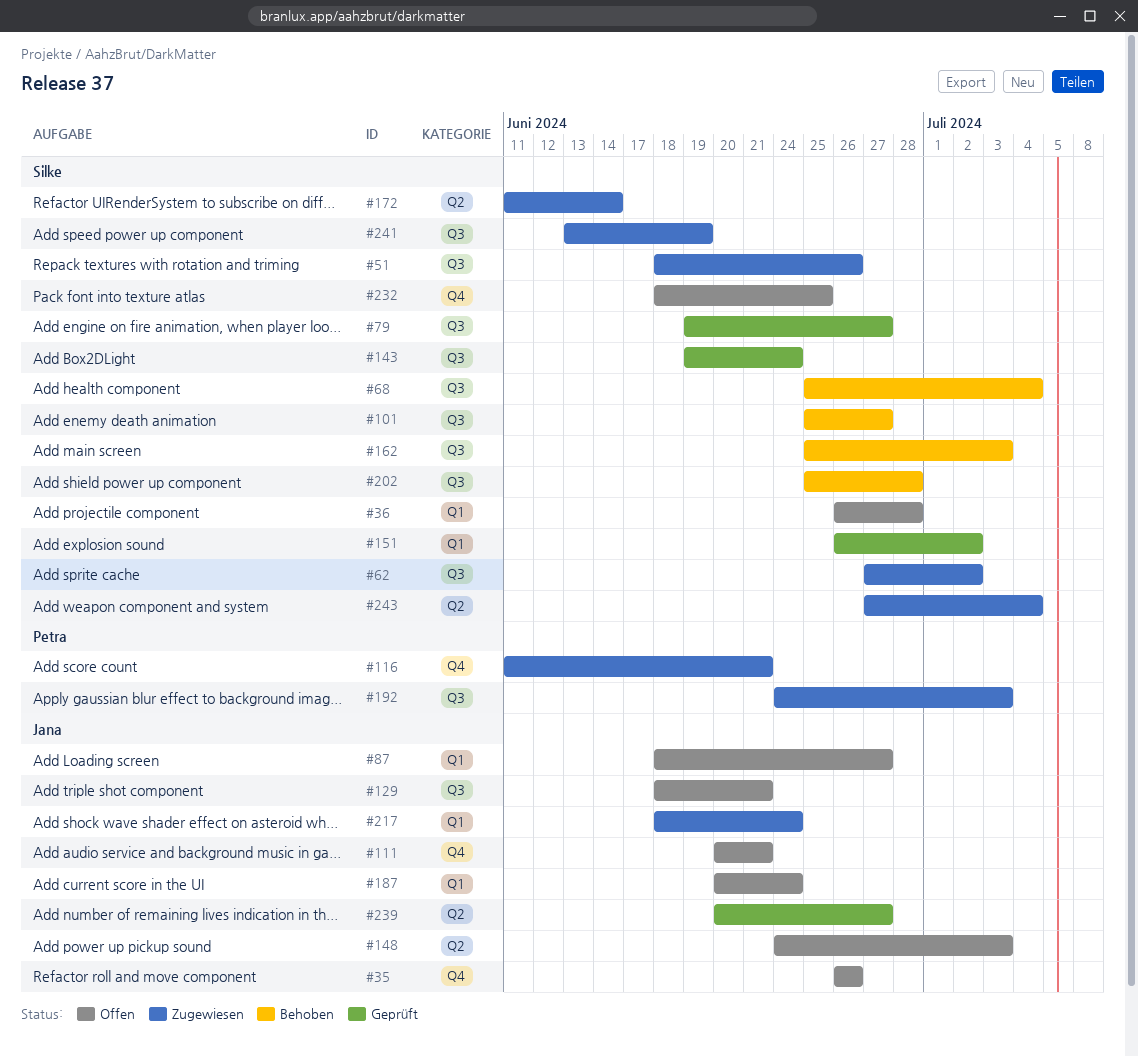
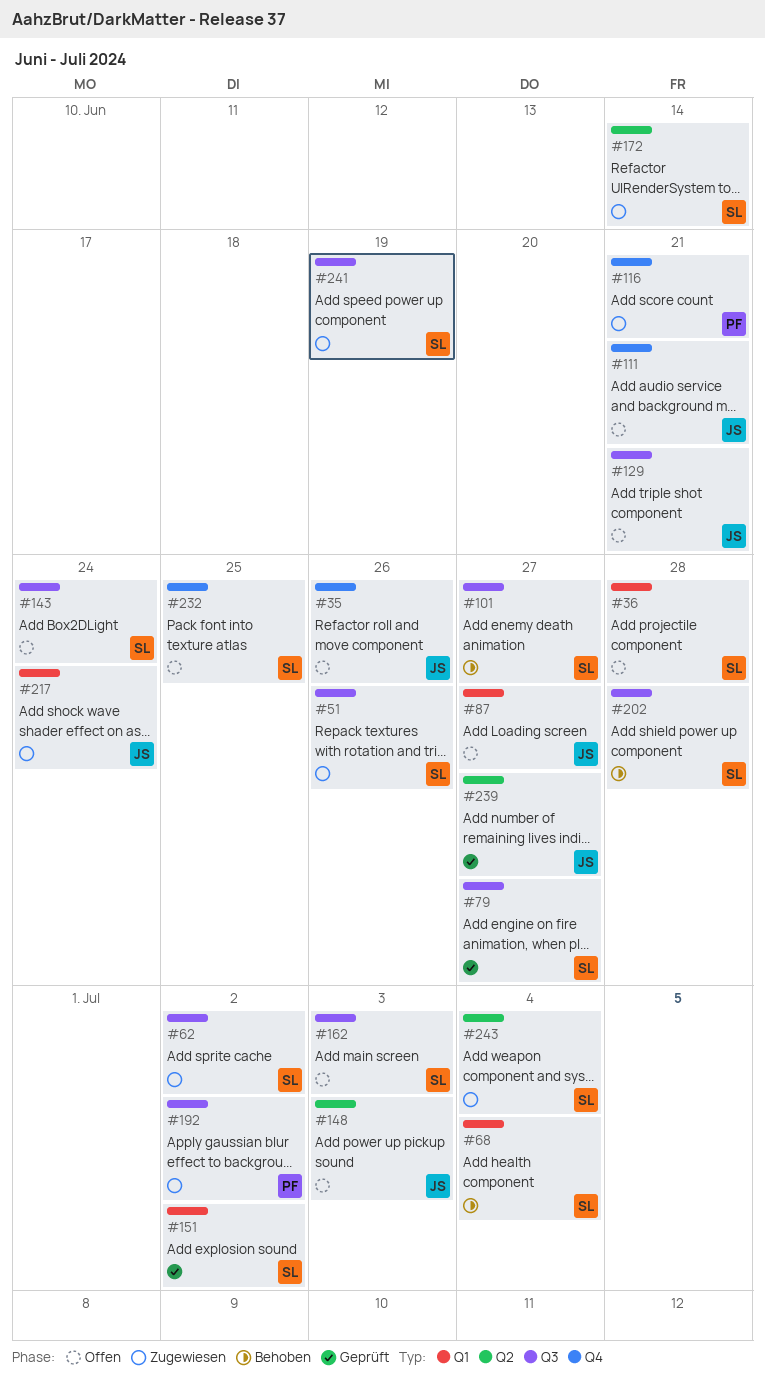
#68, label: Q3 -> Q1
#143, status: Geprüft -> Offen
#162, status: Behoben -> Offen
#187: present -> none
#192, due: Jul 3 -> Jul 2

